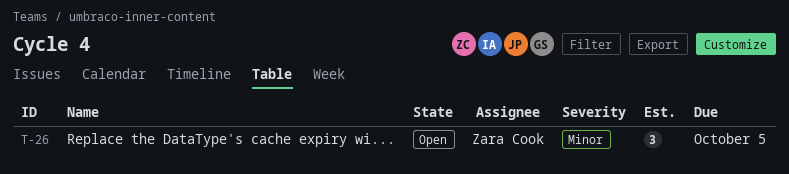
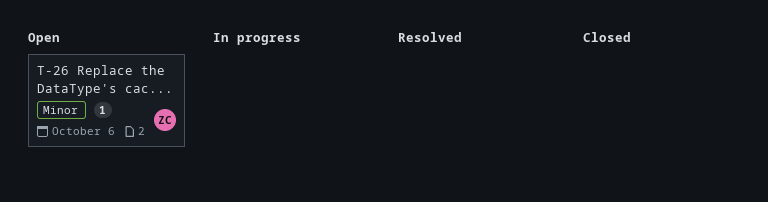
T-26, estimate: 3 -> 1
T-26, due: Oct 5 -> Oct 6

